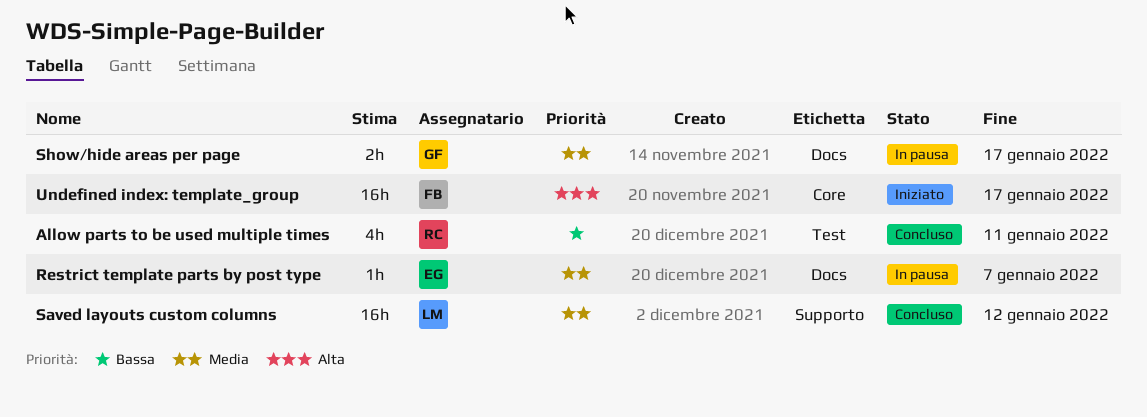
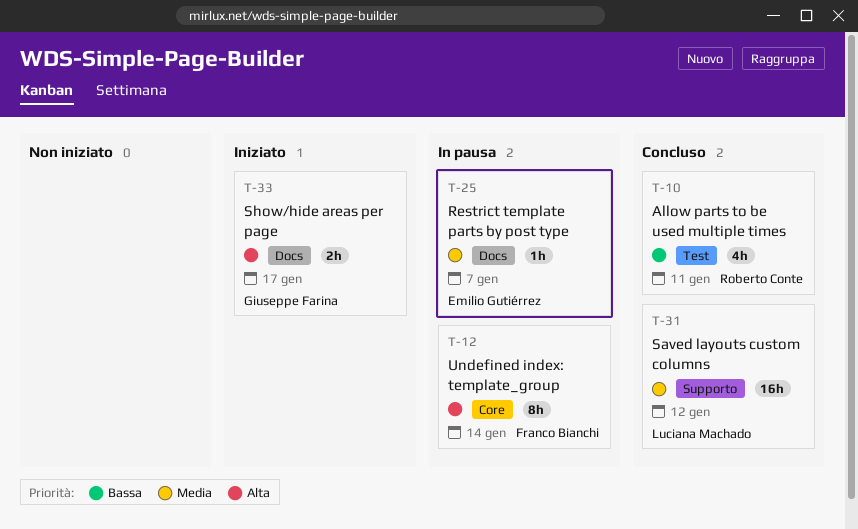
Show/hide areas per page, status: In pausa -> Iniziato
Show/hide areas per page, priority: Media -> Alta
Undefined index: template_group, status: Iniziato -> In pausa
Undefined index: template_group, estimate: 16h -> 8h
Undefined index: template_group, due: Jan 17 -> Jan 14

